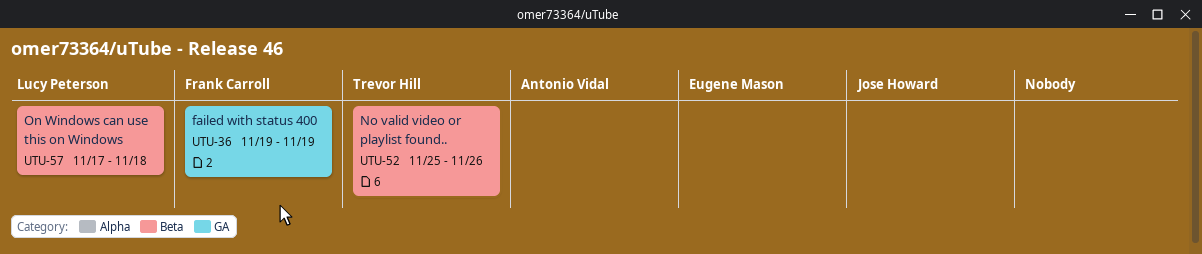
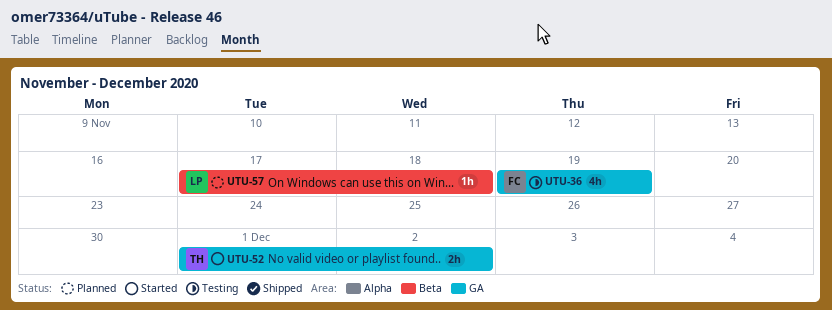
UTU-52, label: Beta -> GA
UTU-52, start: Nov 25 -> Dec 1
UTU-52, due: Nov 26 -> Dec 2

